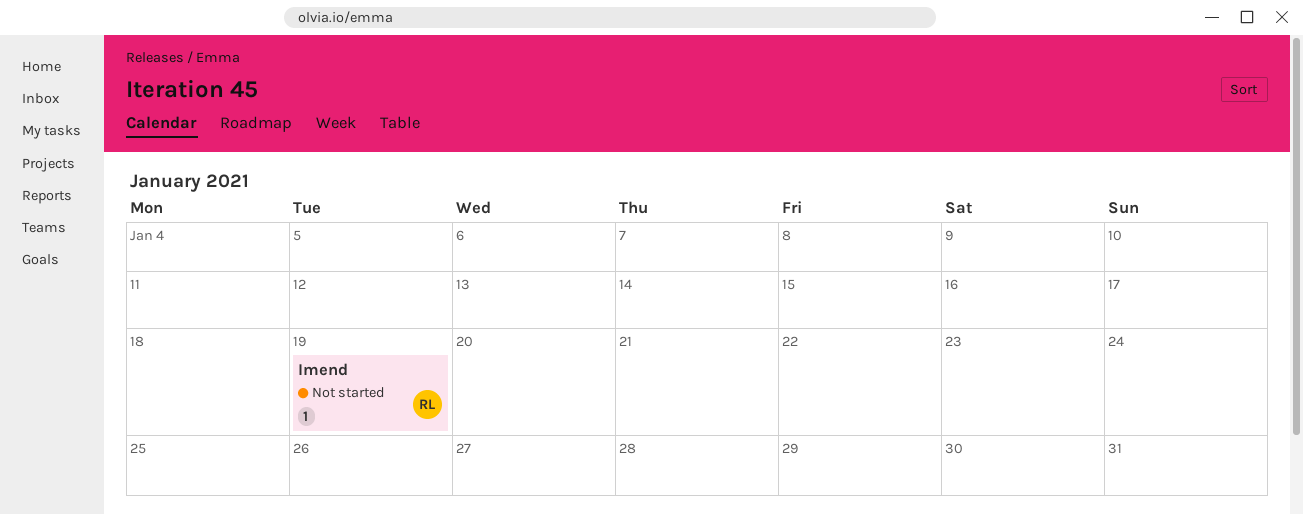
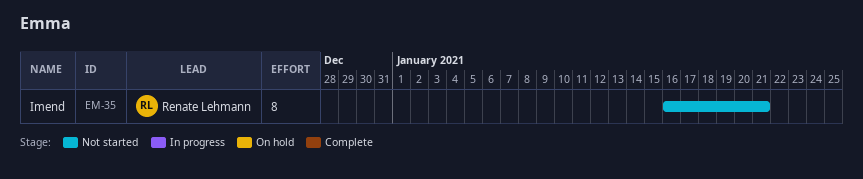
Imend, estimate: 1 -> 8
Imend, due: Jan 19 -> Jan 21

